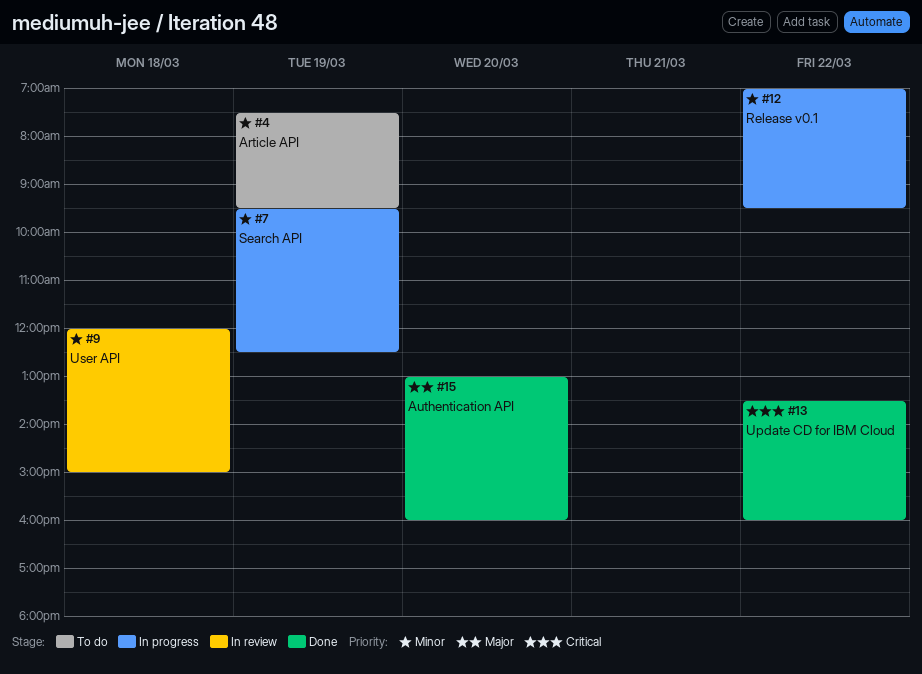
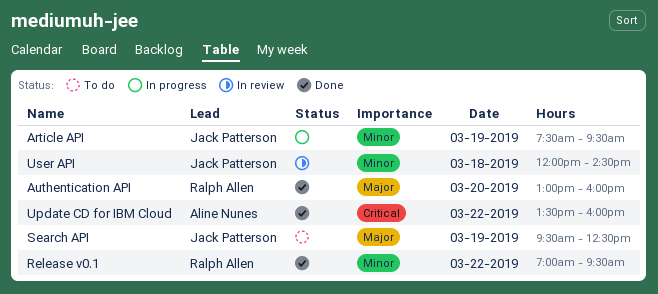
Article API, status: To do -> In progress
Release v0.1, status: In progress -> Done
Search API, status: In progress -> To do
Search API, priority: Minor -> Major
User API, ends: 15:00 -> 14:30

